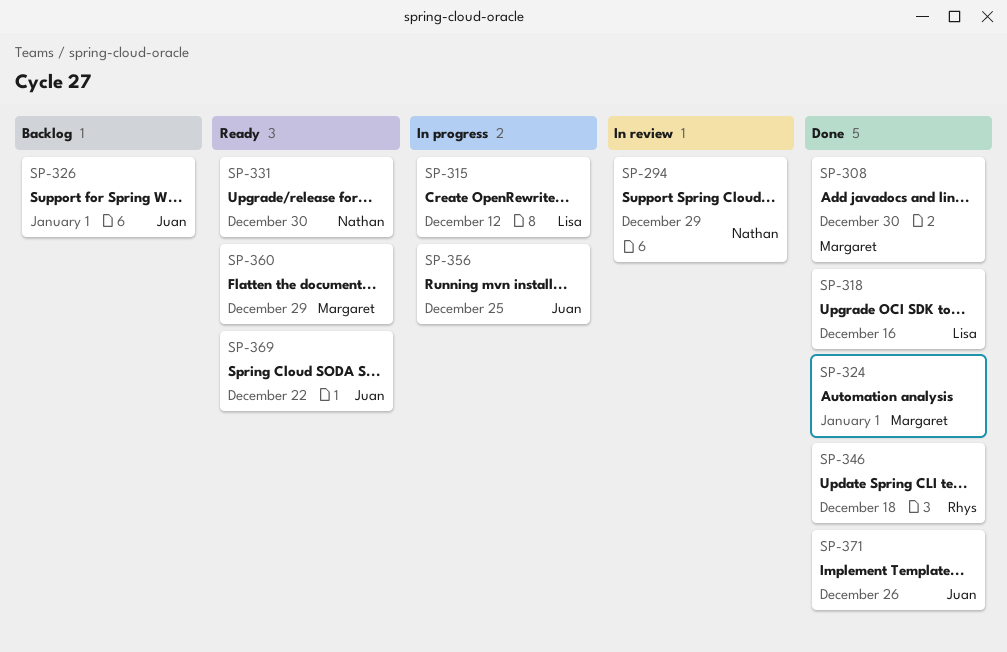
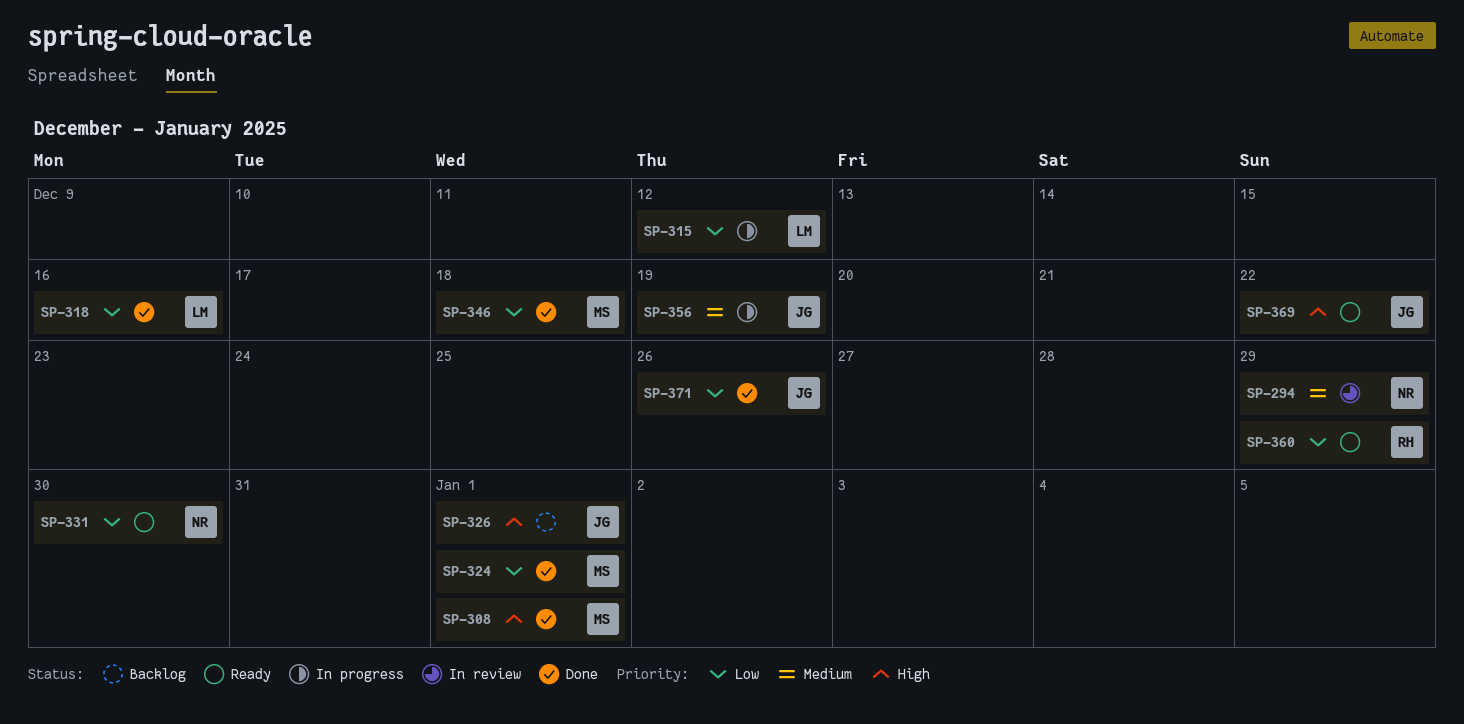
SP-308, due: Dec 30 -> Jan 1
SP-346, owner: Rhys -> Margaret
SP-356, due: Dec 25 -> Dec 19
SP-360, owner: Margaret -> Rhys

